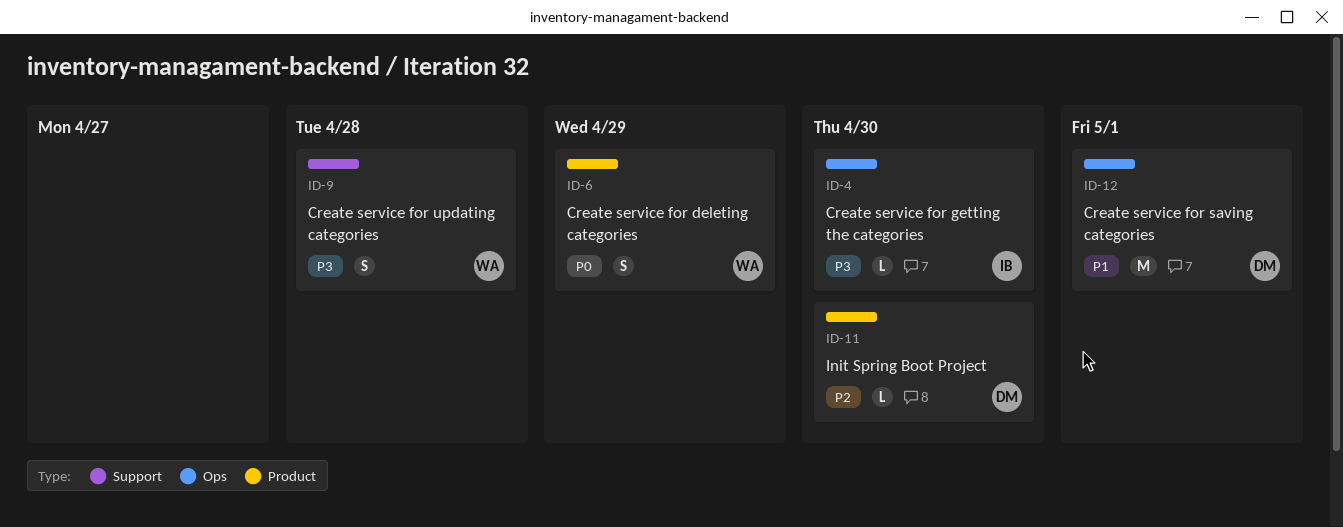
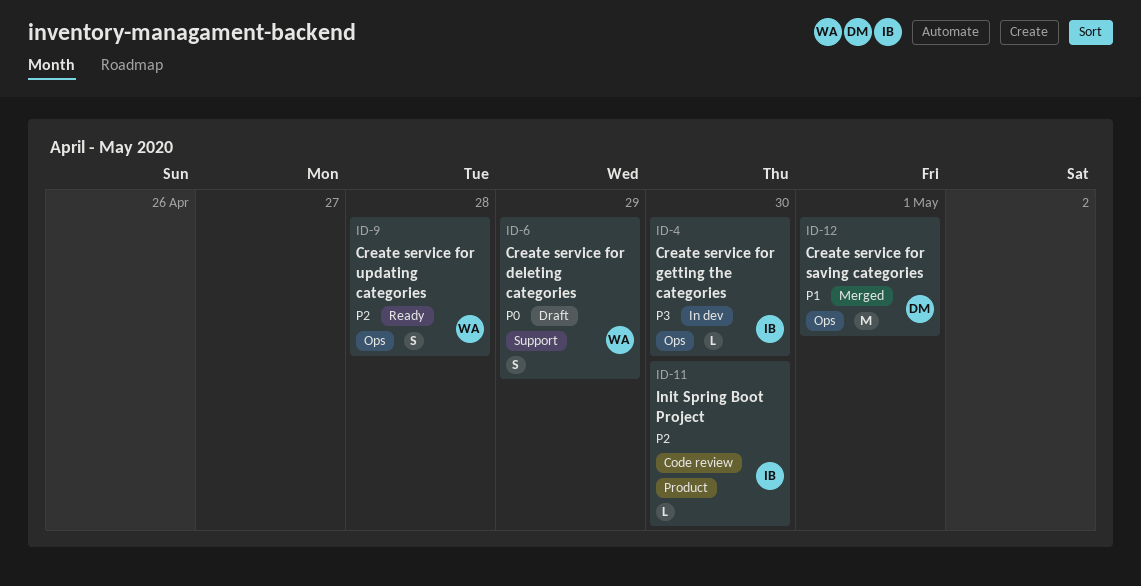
ID-6, label: Product -> Support
ID-9, priority: P3 -> P2
ID-9, label: Support -> Ops
ID-11, owner: DM -> IB

